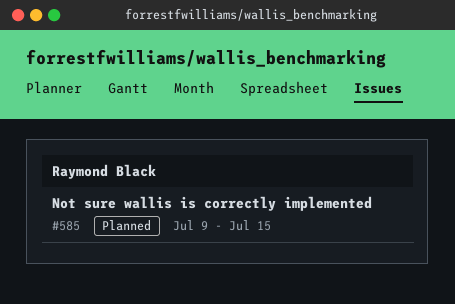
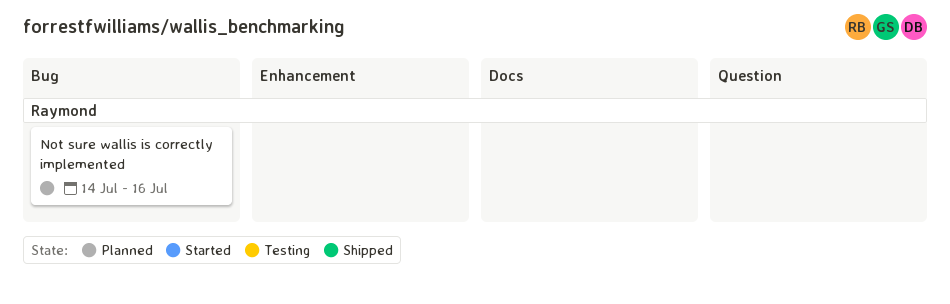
Not sure wallis is correctly implemented, start: Jul 9 -> Jul 14
Not sure wallis is correctly implemented, due: Jul 15 -> Jul 16

